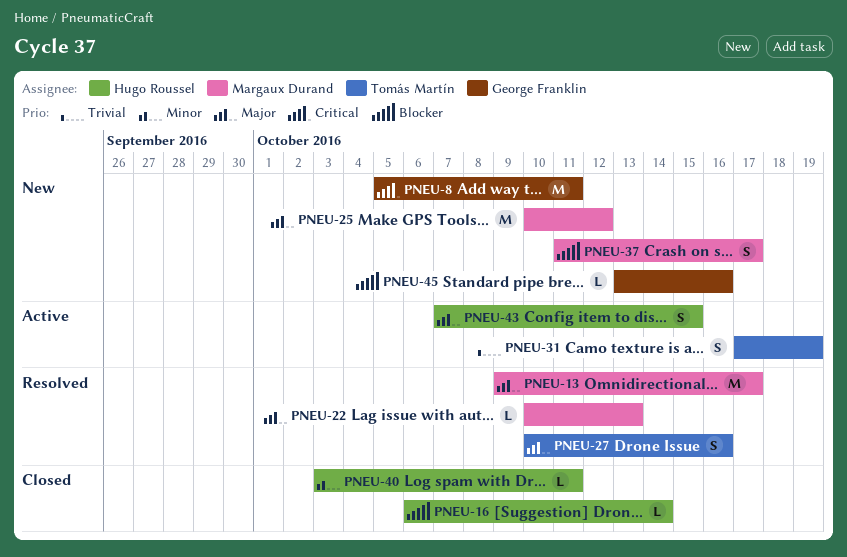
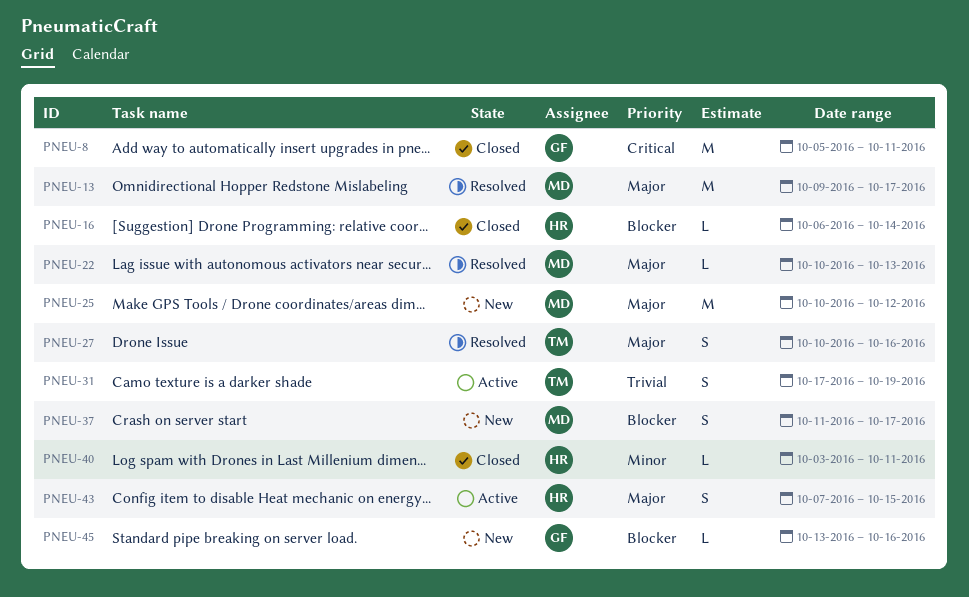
PNEU-8, status: New -> Closed

